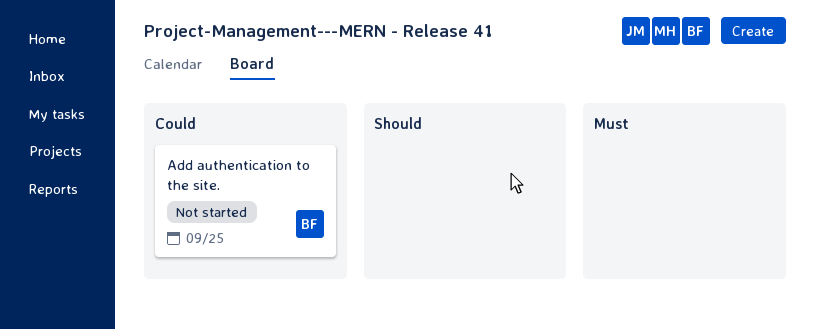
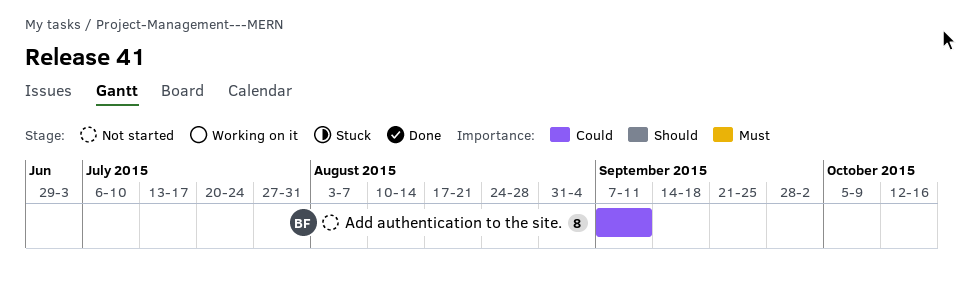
Add authentication to the site., due: Sep 25 -> Sep 11

